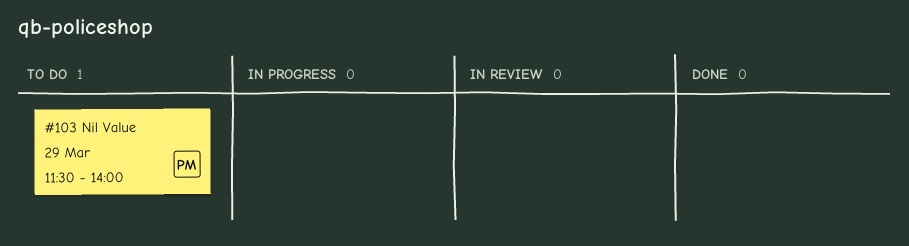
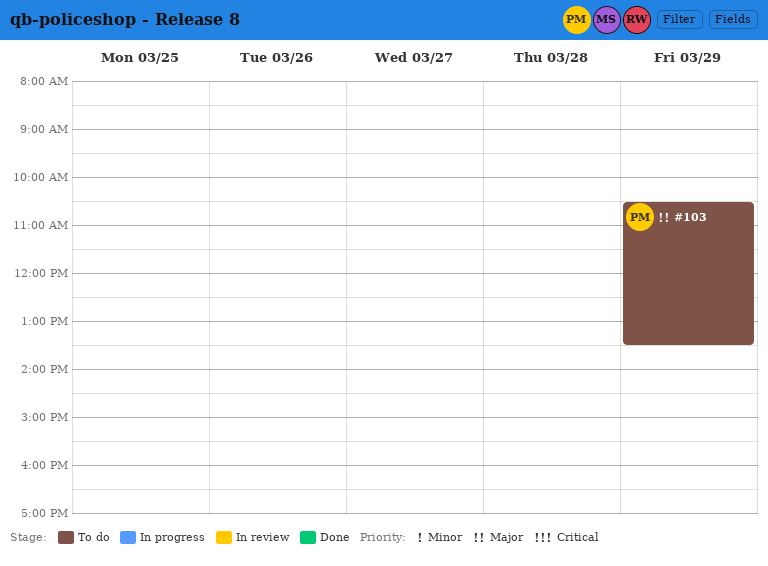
#103, begins: 11:30 -> 10:30
#103, ends: 14:00 -> 13:30

